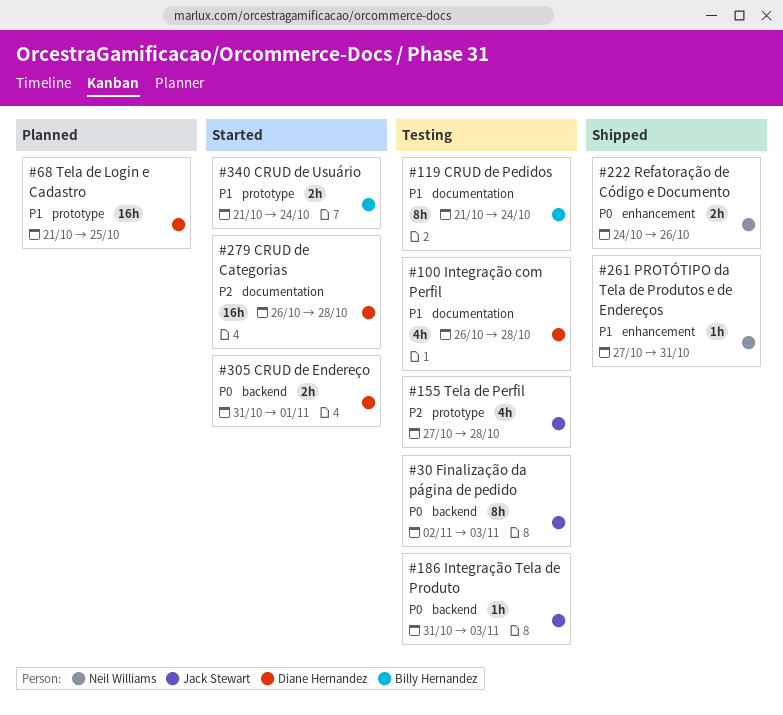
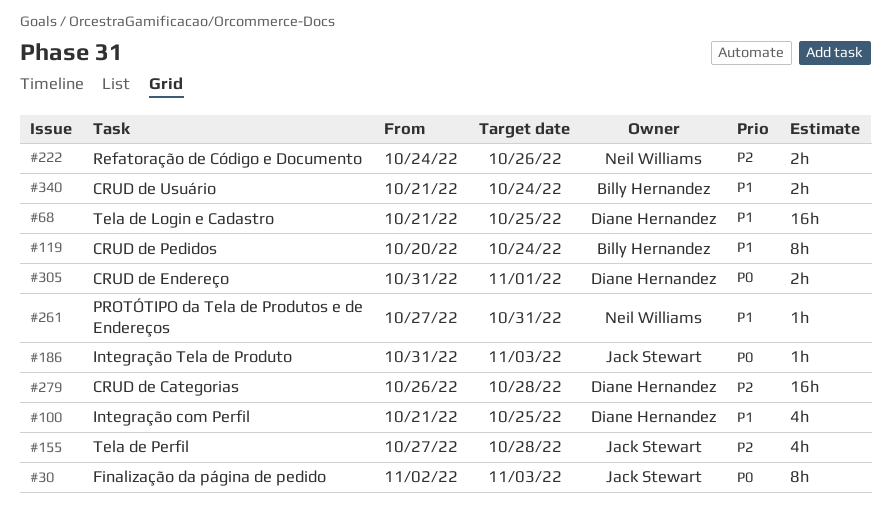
#100, start: Oct 26 -> Oct 21
#100, due: Oct 28 -> Oct 25
#119, start: Oct 21 -> Oct 20
#222, priority: P0 -> P2

